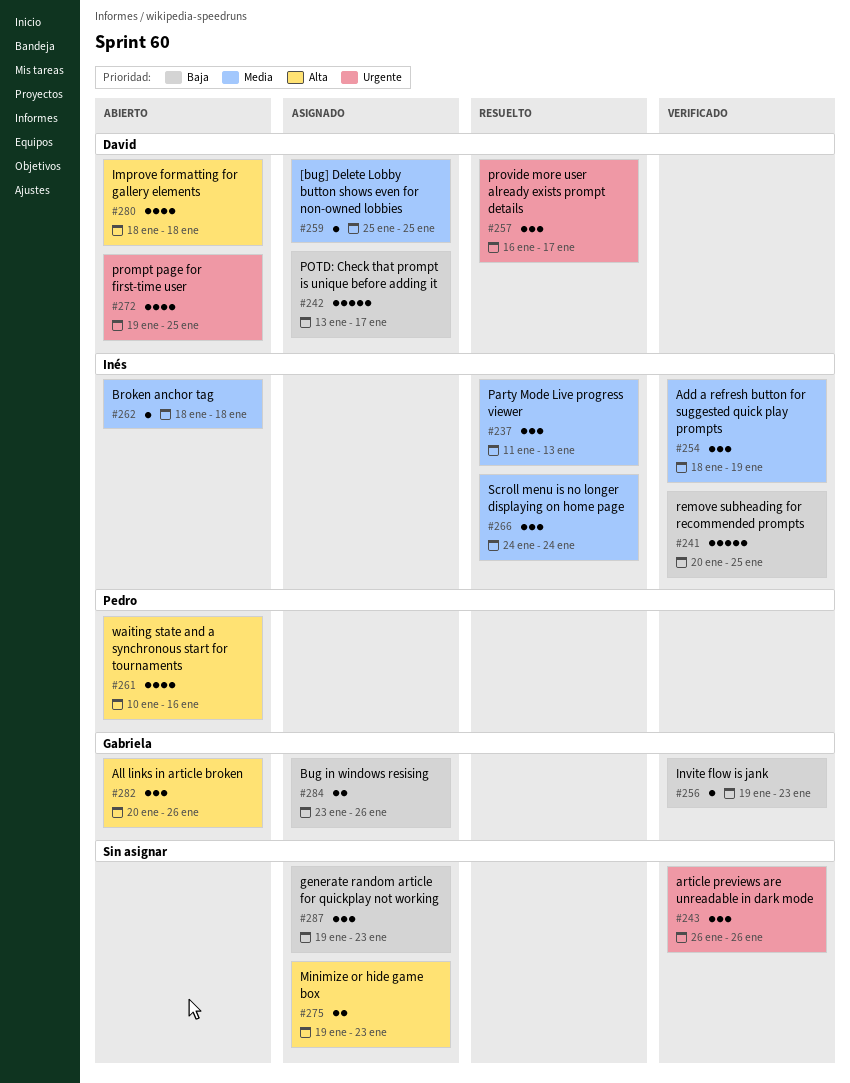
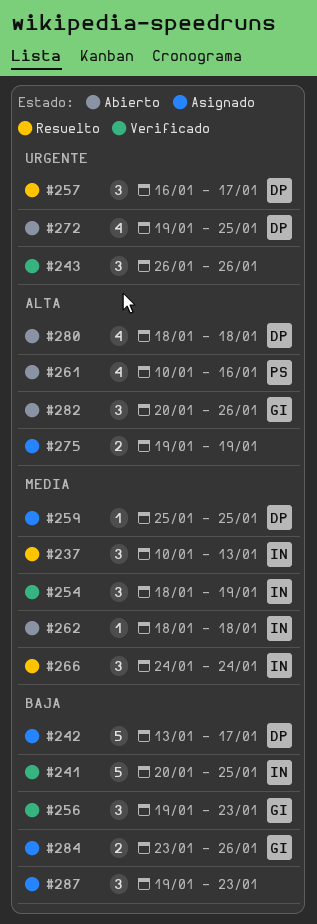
#237, start: Jan 11 -> Jan 10
#256, estimate: 1 -> 3
#275, due: Jan 23 -> Jan 19

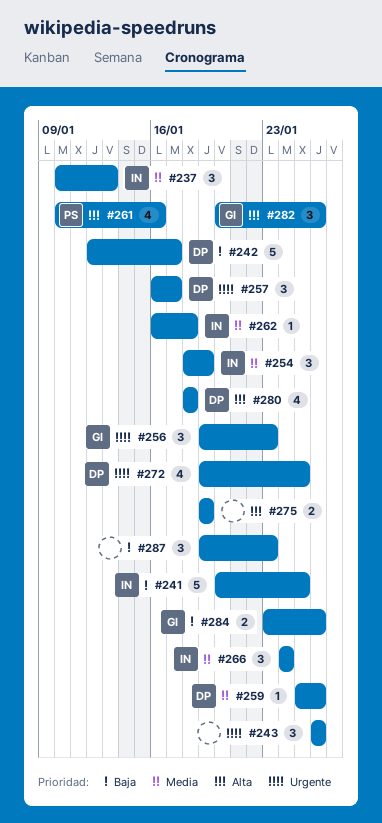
#242, start: Jan 13 -> Jan 12
#256, priority: Baja -> Urgente
#259, due: Jan 25 -> Jan 26
#262, start: Jan 18 -> Jan 16

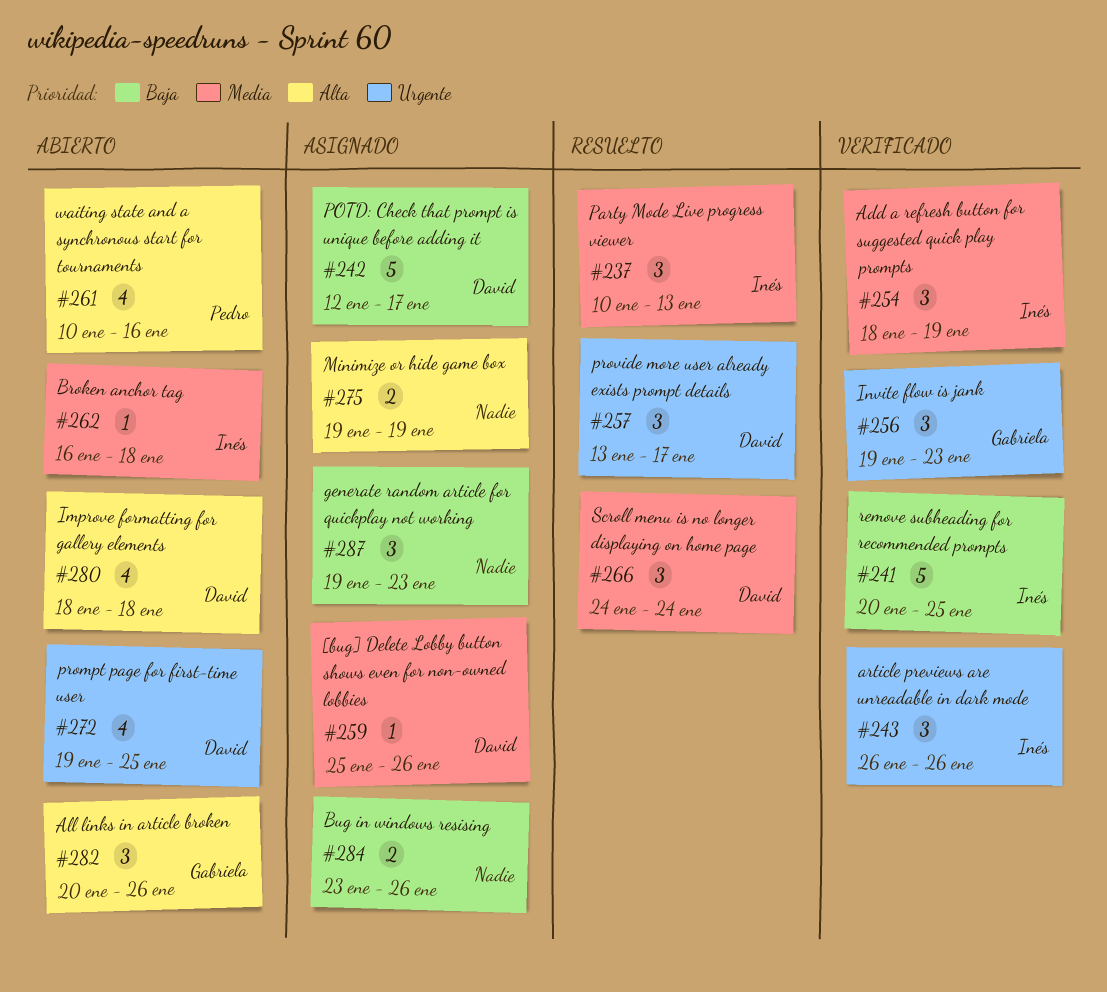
#243, owner: none -> Inés
#257, start: Jan 16 -> Jan 13
#266, owner: Inés -> David
#284, owner: Gabriela -> none

